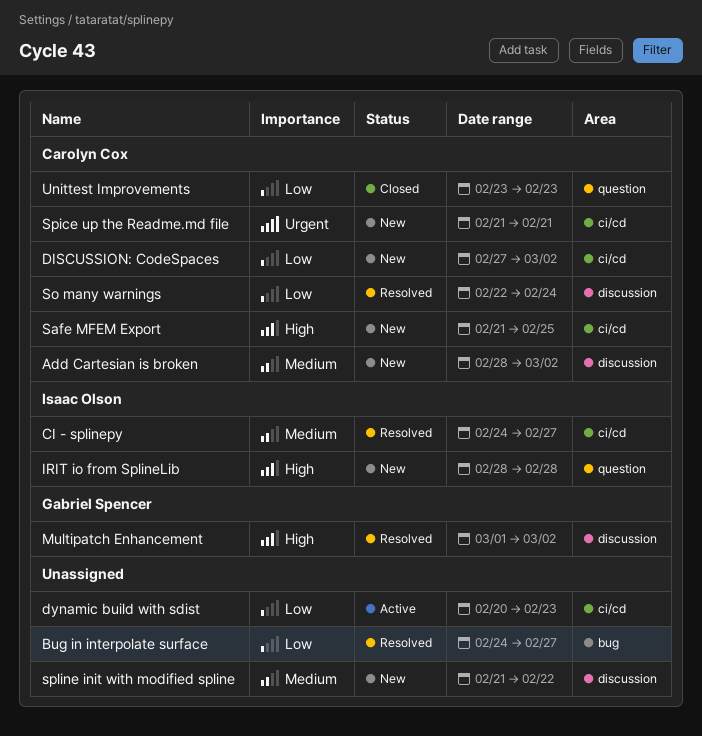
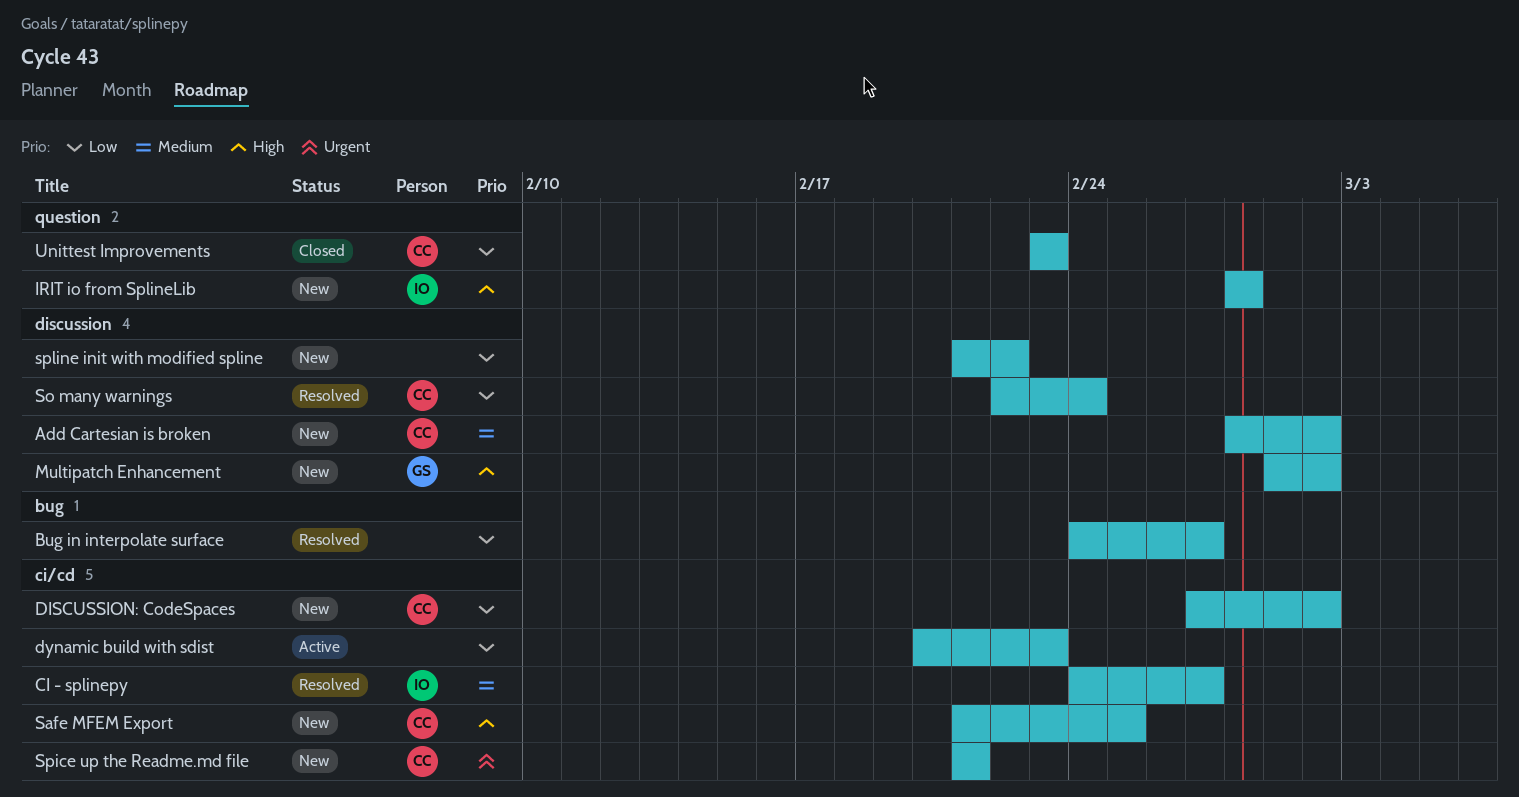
Multipatch Enhancement, status: Resolved -> New
spline init with modified spline, priority: Medium -> Low

